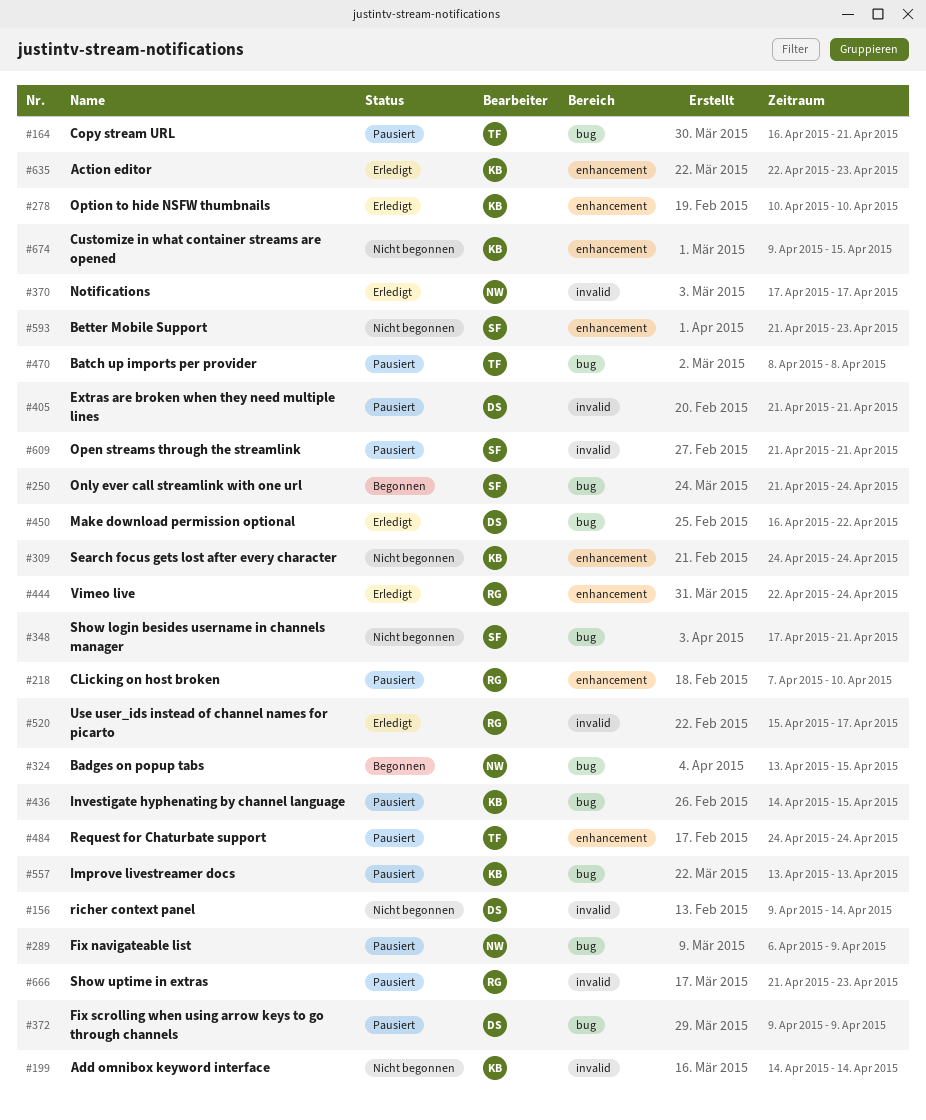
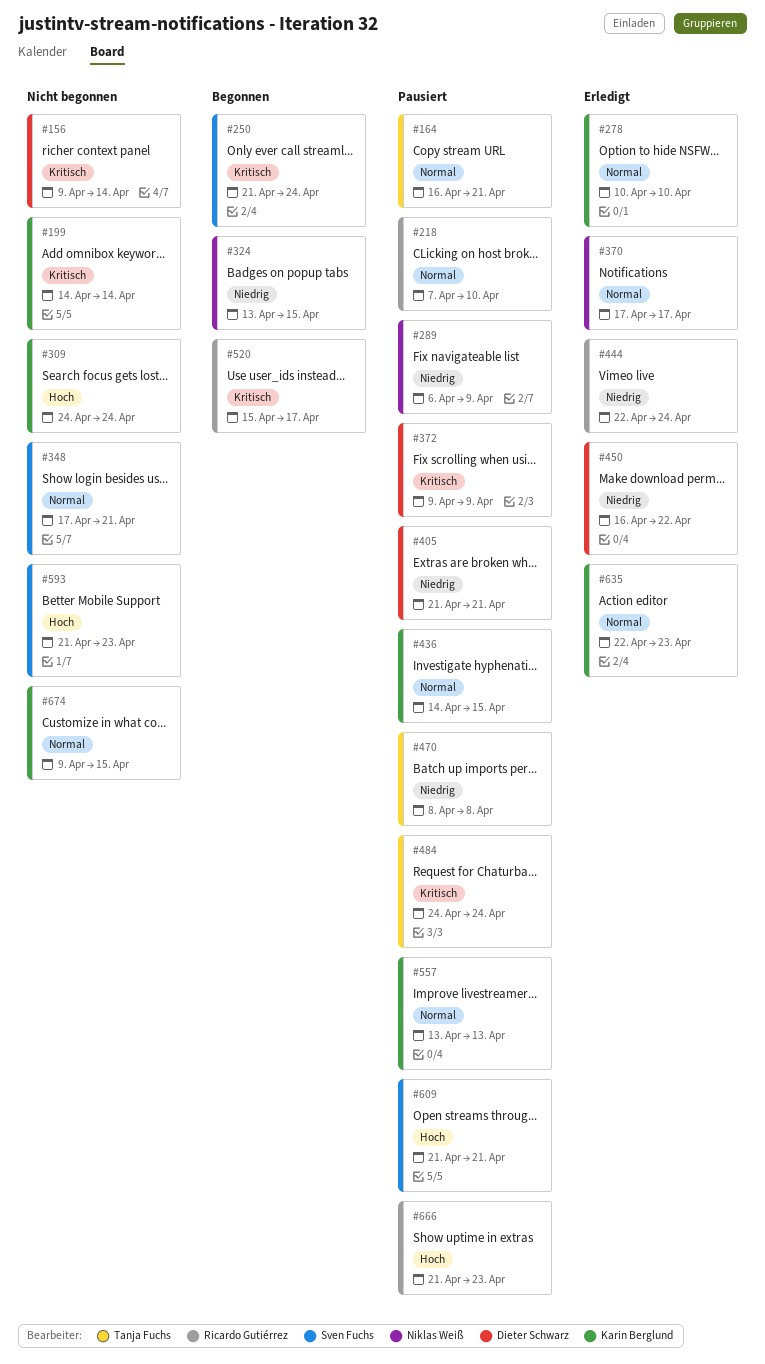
#520, status: Erledigt -> Begonnen

